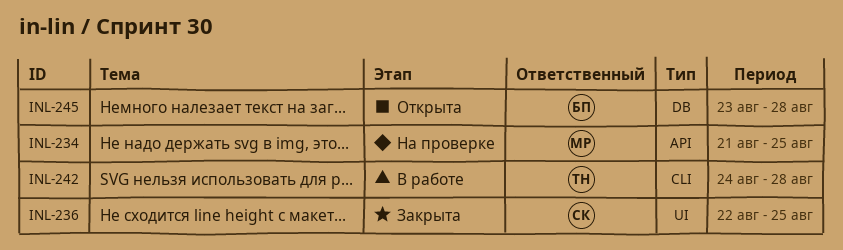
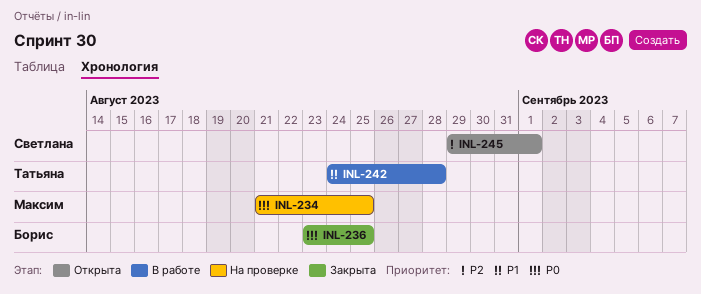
INL-236, owner: Светлана -> Борис
INL-236, start: Aug 22 -> Aug 23
INL-245, owner: Борис -> Светлана
INL-245, start: Aug 23 -> Aug 29
INL-245, due: Aug 28 -> Sep 1

